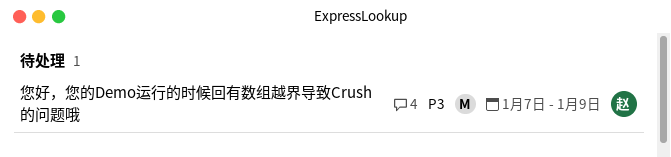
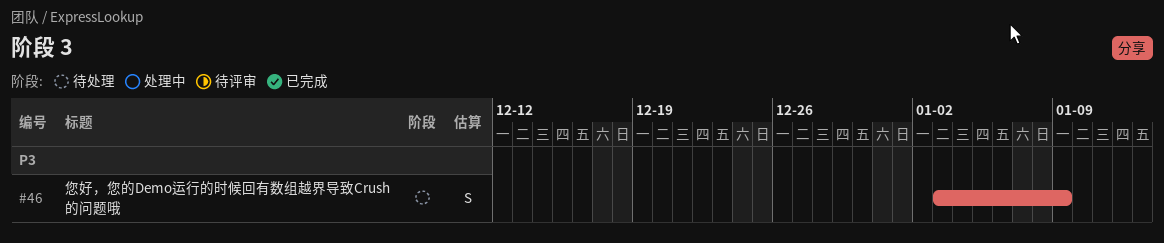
您好，您的Demo运行的时候回有数组越界导致Crush的问题哦, estimate: M -> S
您好，您的Demo运行的时候回有数组越界导致Crush的问题哦, start: Jan 7 -> Jan 3

